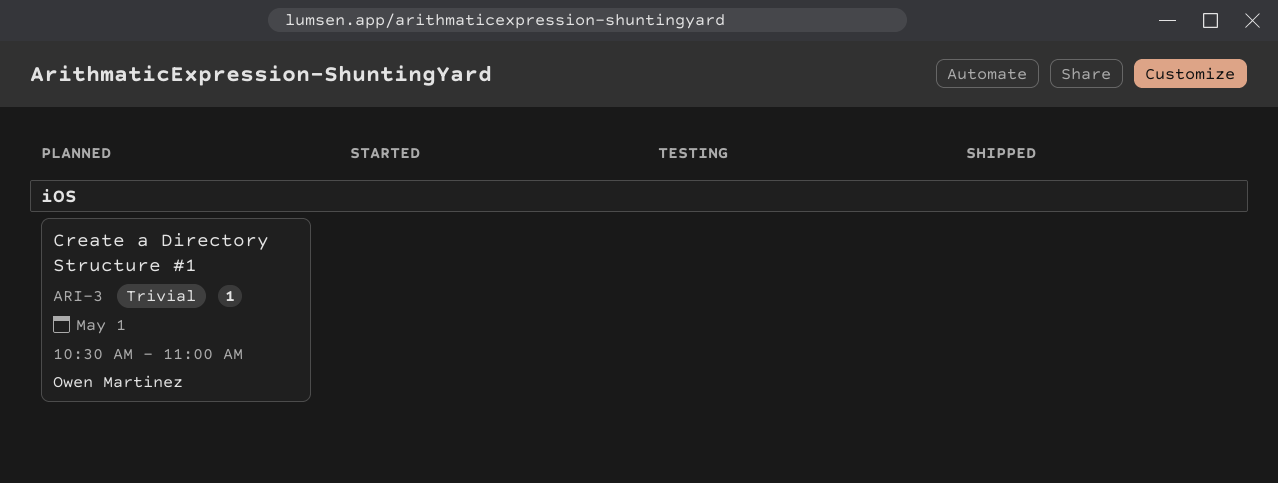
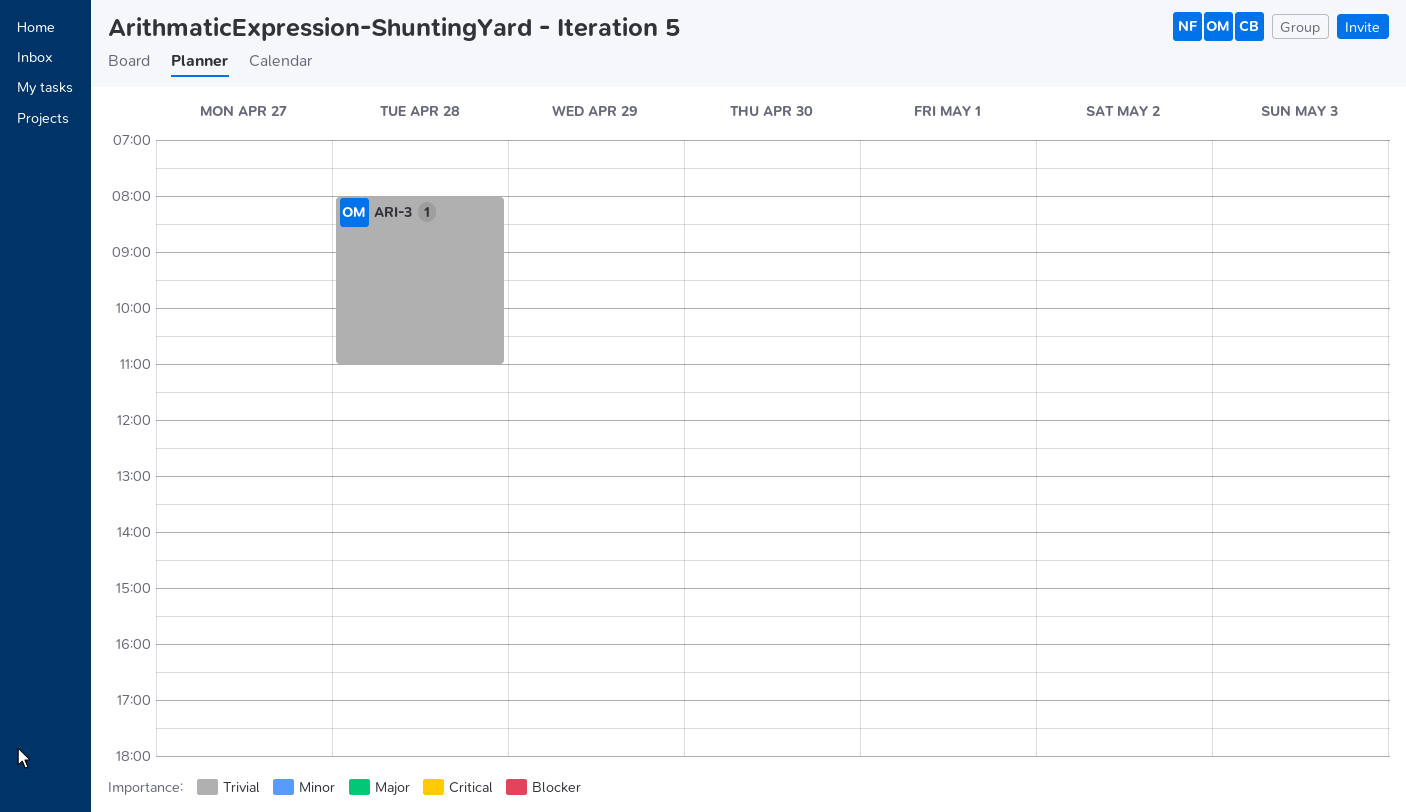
ARI-3, day: May 1 -> Apr 28
ARI-3, begins: 10:30 -> 08:00

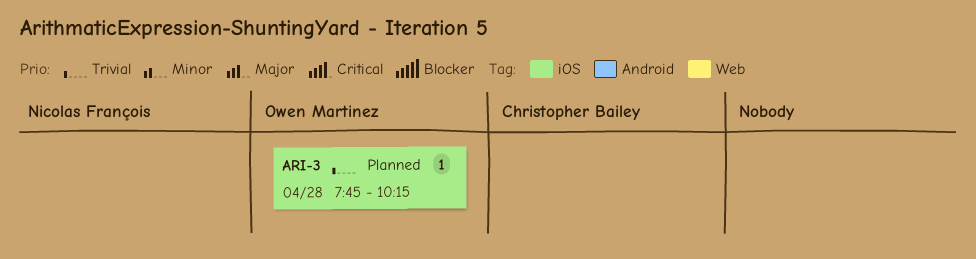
ARI-3, begins: 08:00 -> 07:45
ARI-3, ends: 11:00 -> 10:15

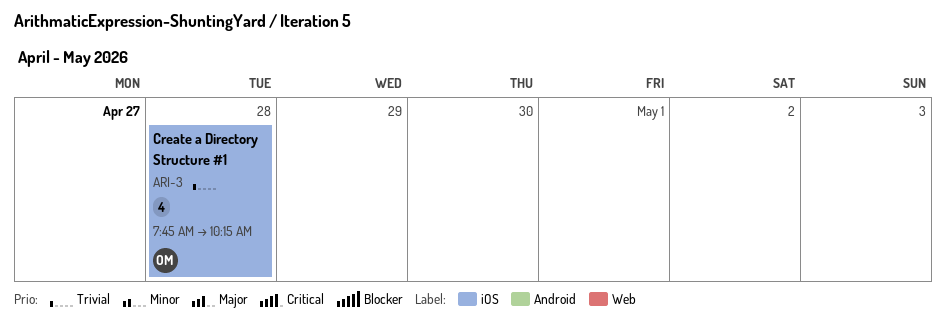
ARI-3, estimate: 1 -> 4

